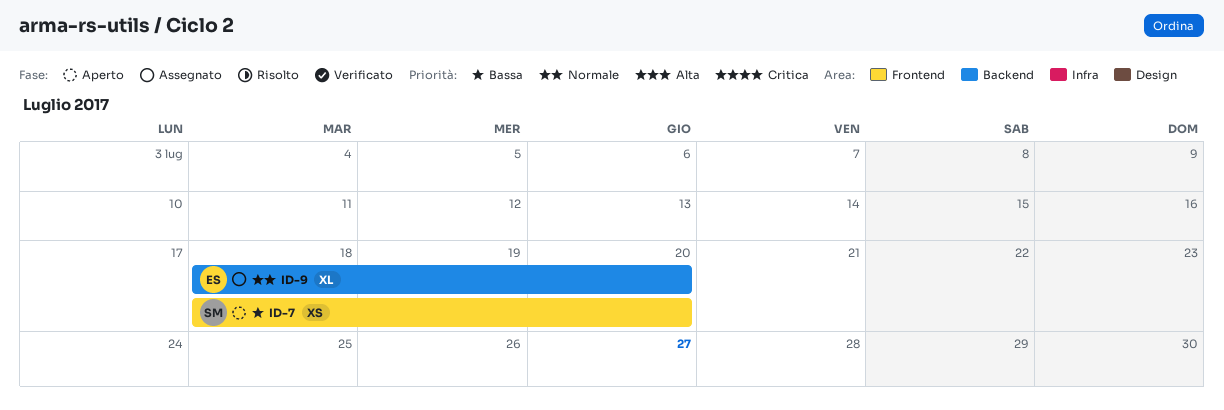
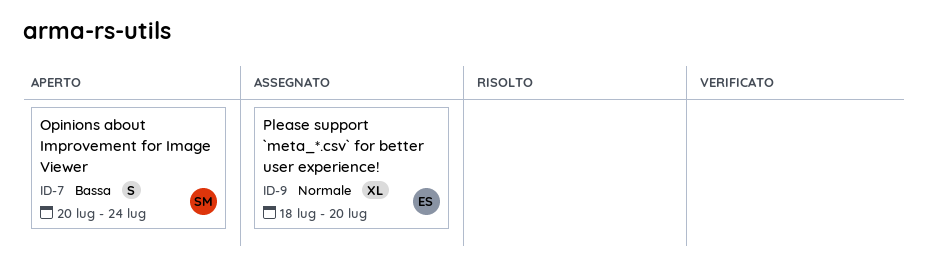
ID-7, estimate: XS -> S
ID-7, start: Jul 18 -> Jul 20
ID-7, due: Jul 20 -> Jul 24

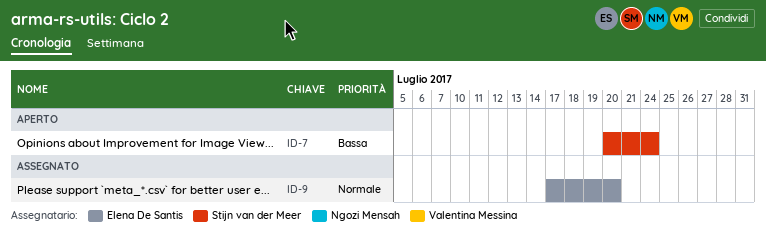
ID-9, start: Jul 18 -> Jul 17

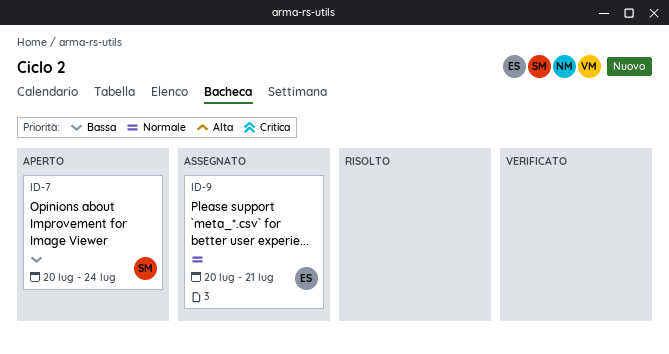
ID-9, start: Jul 17 -> Jul 20
ID-9, due: Jul 20 -> Jul 21

